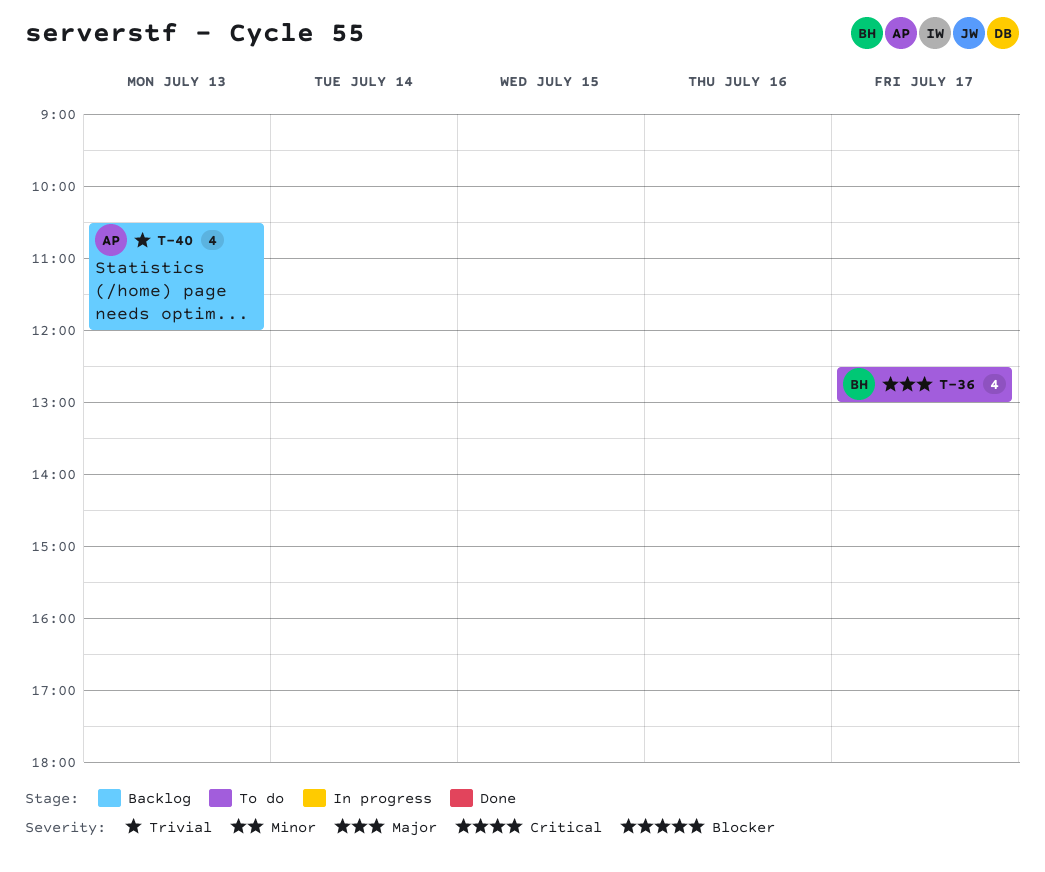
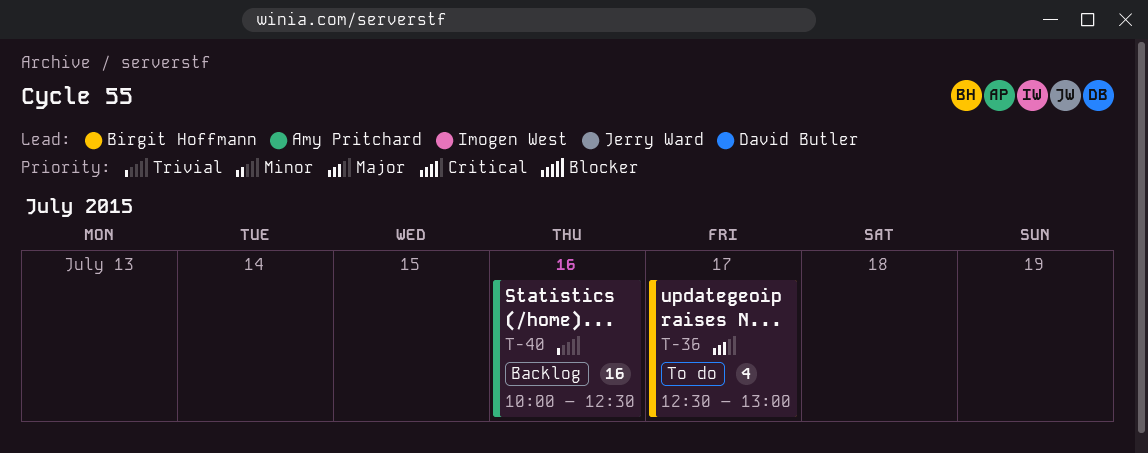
T-40, estimate: 4 -> 16
T-40, day: Jul 13 -> Jul 16
T-40, begins: 10:30 -> 10:00
T-40, ends: 12:00 -> 12:30

